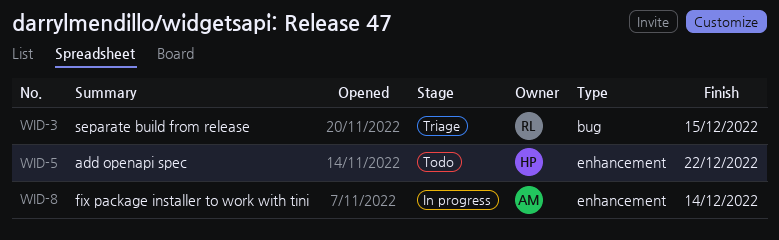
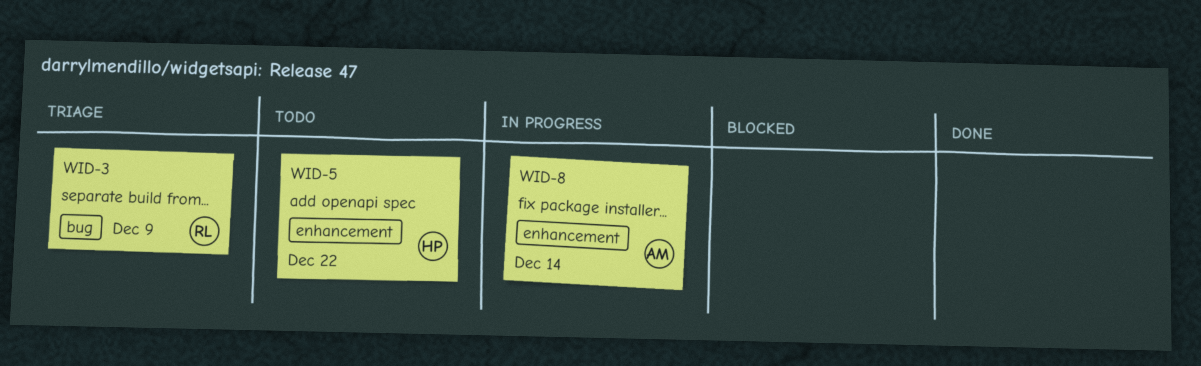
WID-3, due: Dec 15 -> Dec 9

